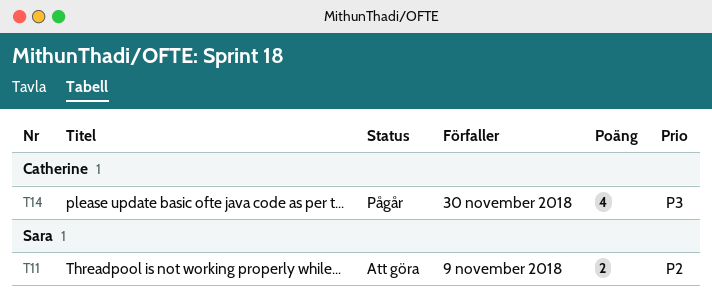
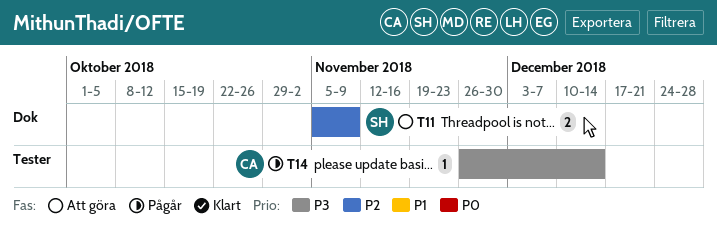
T14, estimate: 4 -> 1
T14, due: Nov 30 -> Dec 14

